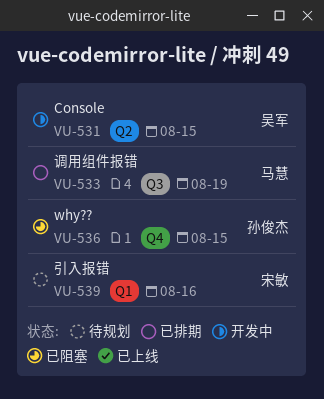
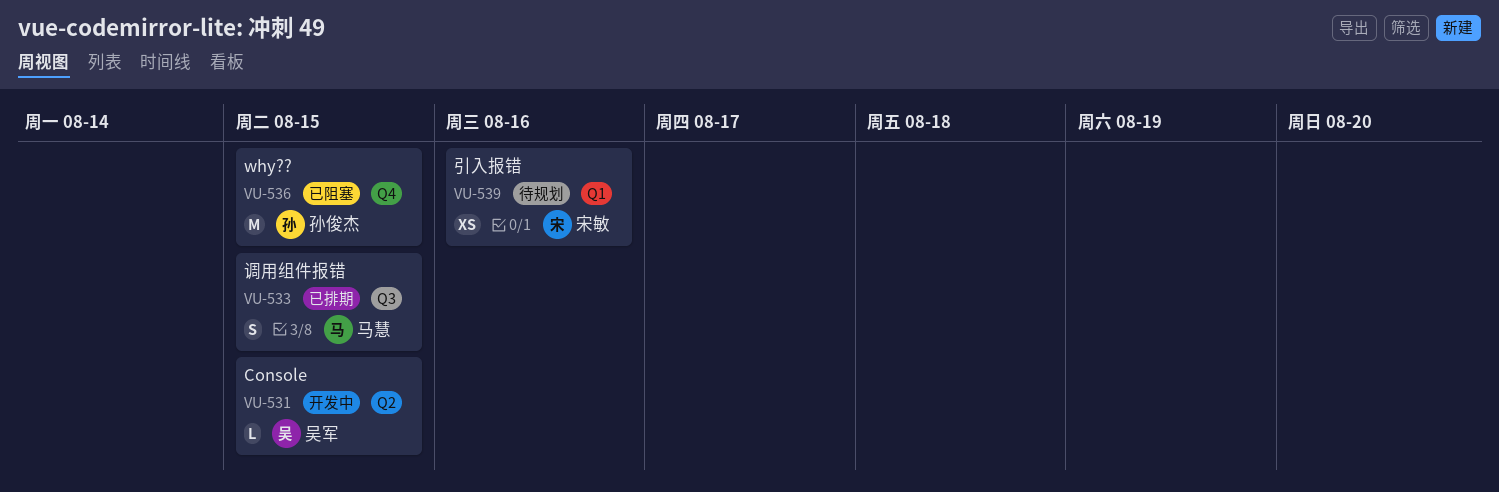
VU-533, due: Aug 19 -> Aug 15

